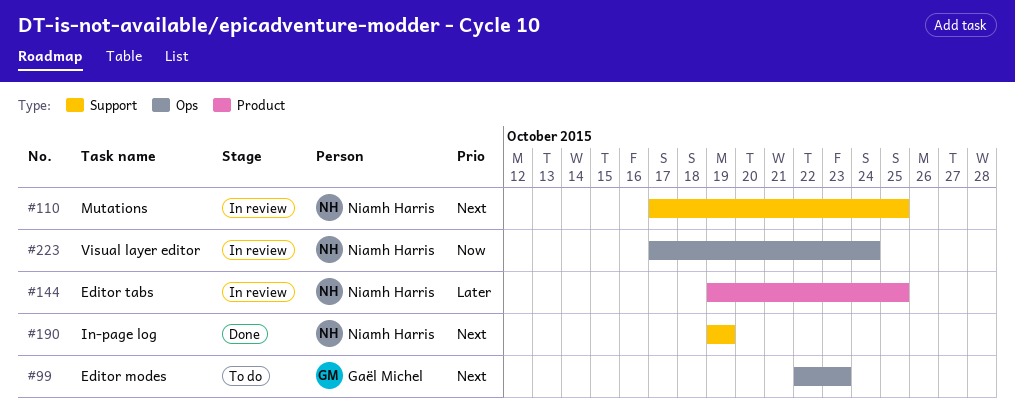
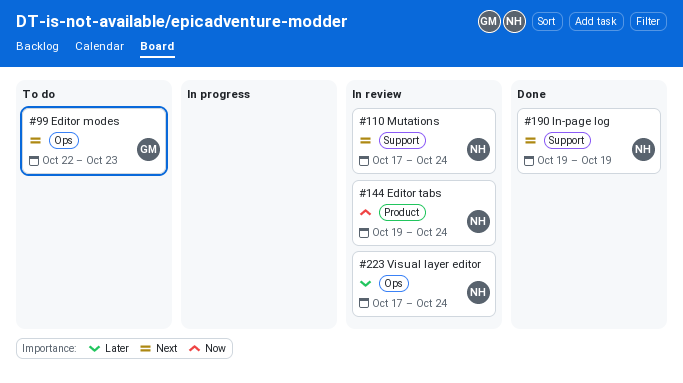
#110, due: Oct 25 -> Oct 24
#144, priority: Later -> Now
#144, due: Oct 25 -> Oct 24
#223, priority: Now -> Later

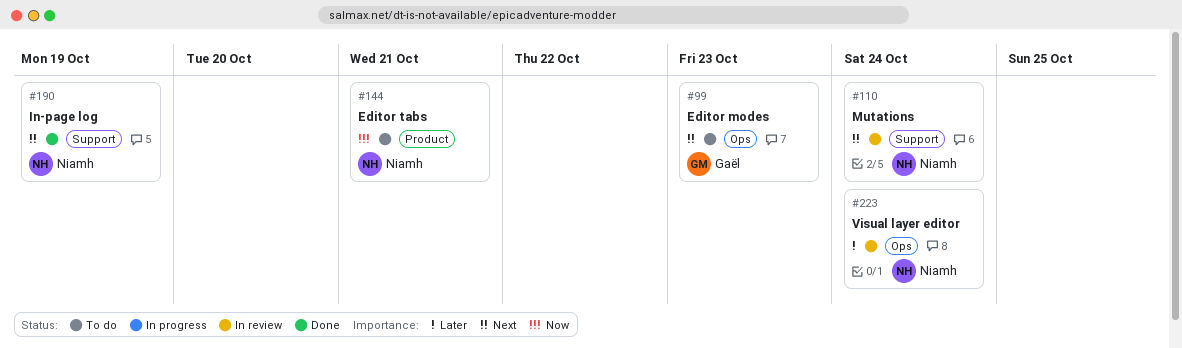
#144, status: In review -> To do
#144, due: Oct 24 -> Oct 21

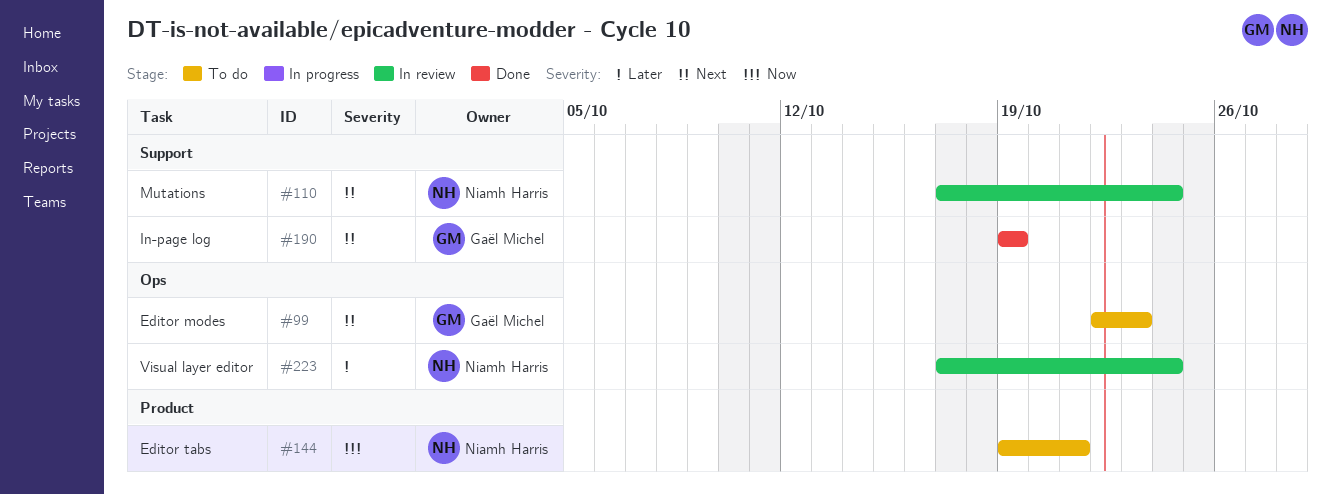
#190, owner: Niamh Harris -> Gaël Michel

